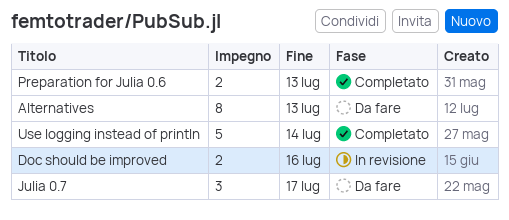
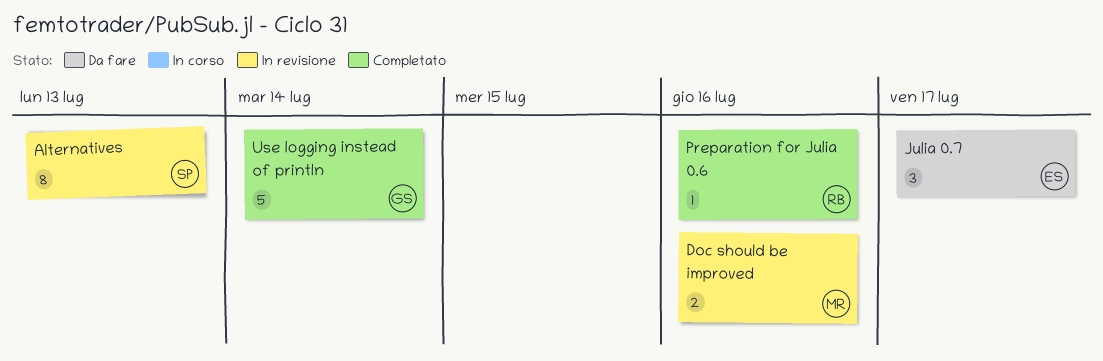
Alternatives, status: Da fare -> In revisione
Preparation for Julia 0.6, estimate: 2 -> 1
Preparation for Julia 0.6, due: Jul 13 -> Jul 16

